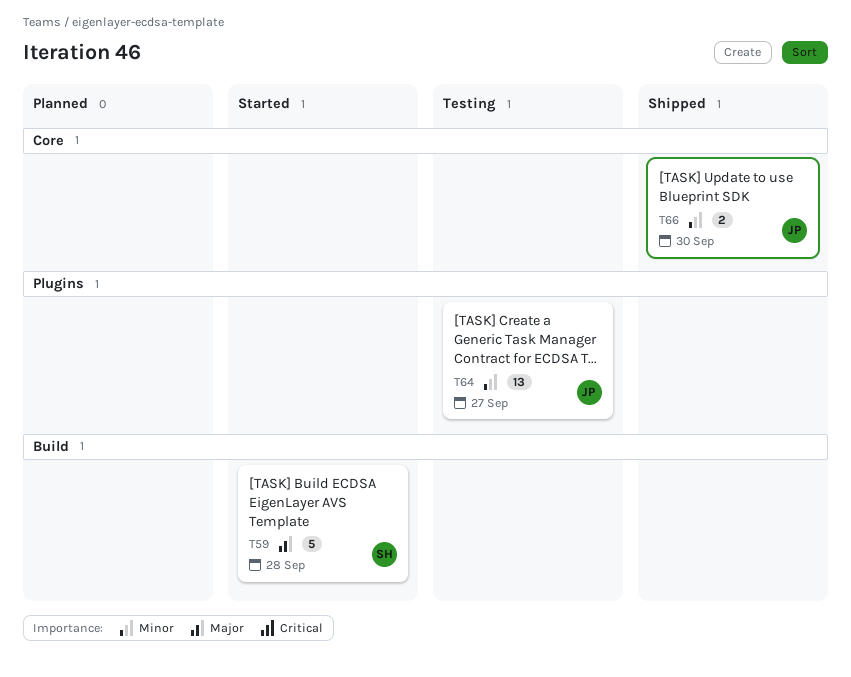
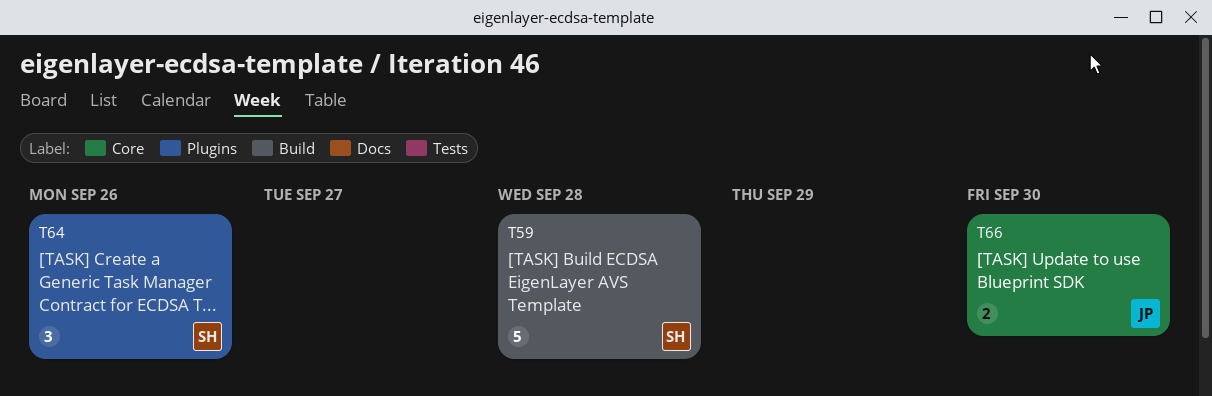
T64, owner: JP -> SH
T64, estimate: 13 -> 3
T64, due: Sep 27 -> Sep 26

